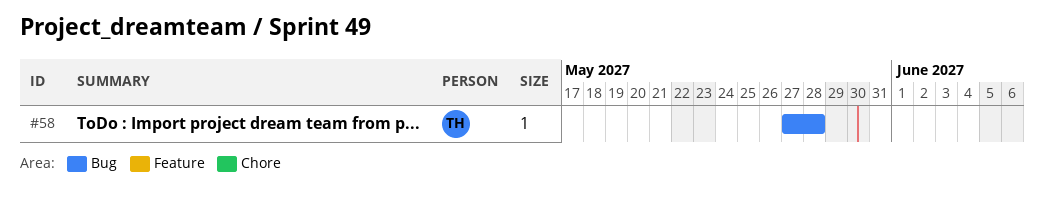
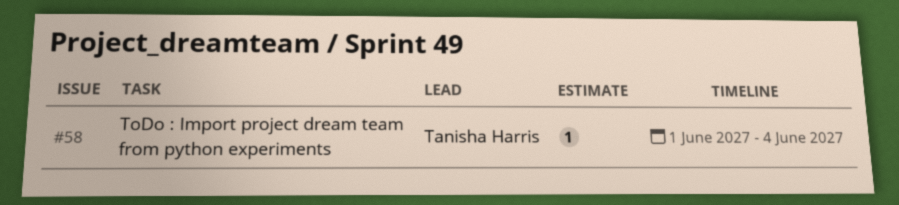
#58, start: May 27 -> Jun 1
#58, due: May 28 -> Jun 4

